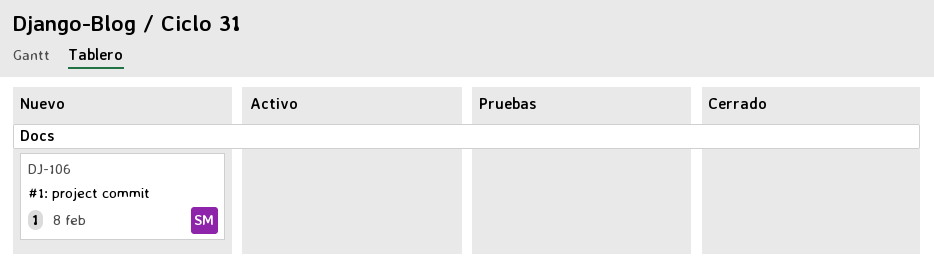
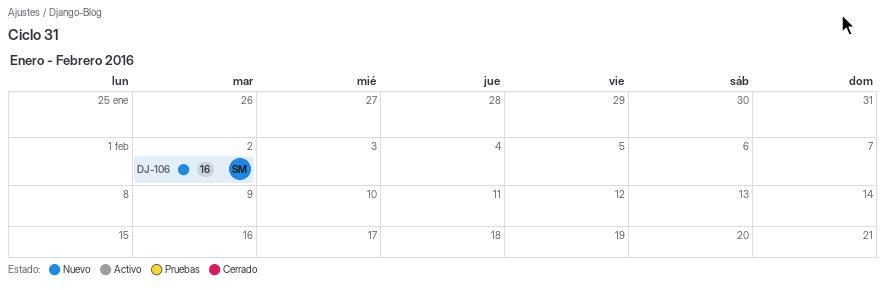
DJ-106, estimate: 1 -> 16
DJ-106, due: Feb 8 -> Feb 2

